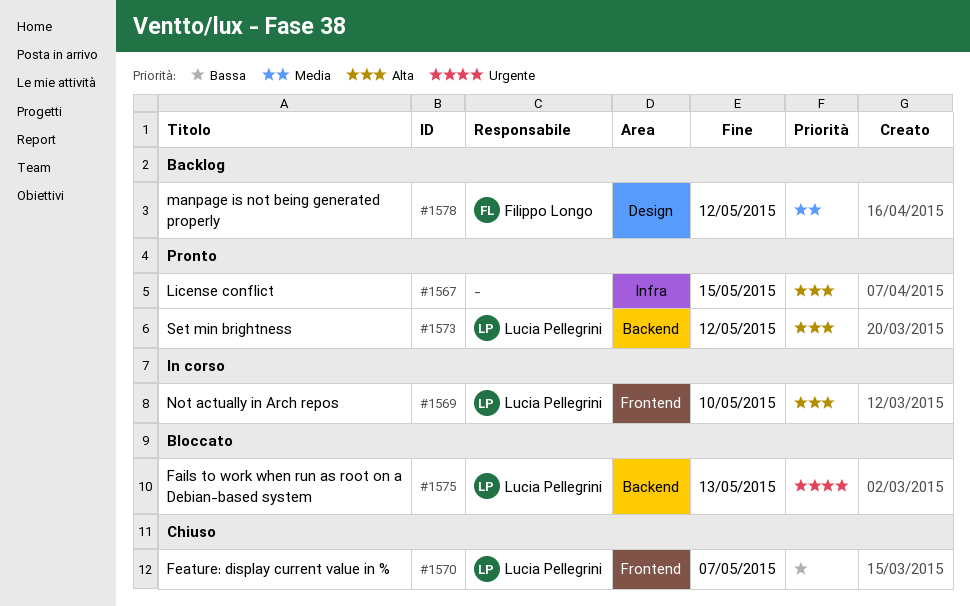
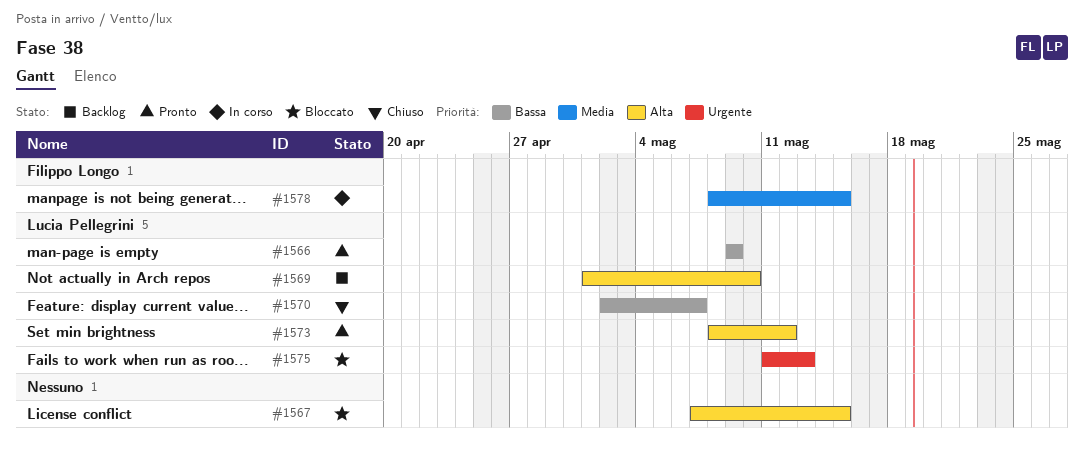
#1566: none -> present
#1567, status: Pronto -> Bloccato
#1569, status: In corso -> Backlog
#1578, status: Backlog -> In corso
#1578, due: May 12 -> May 15

